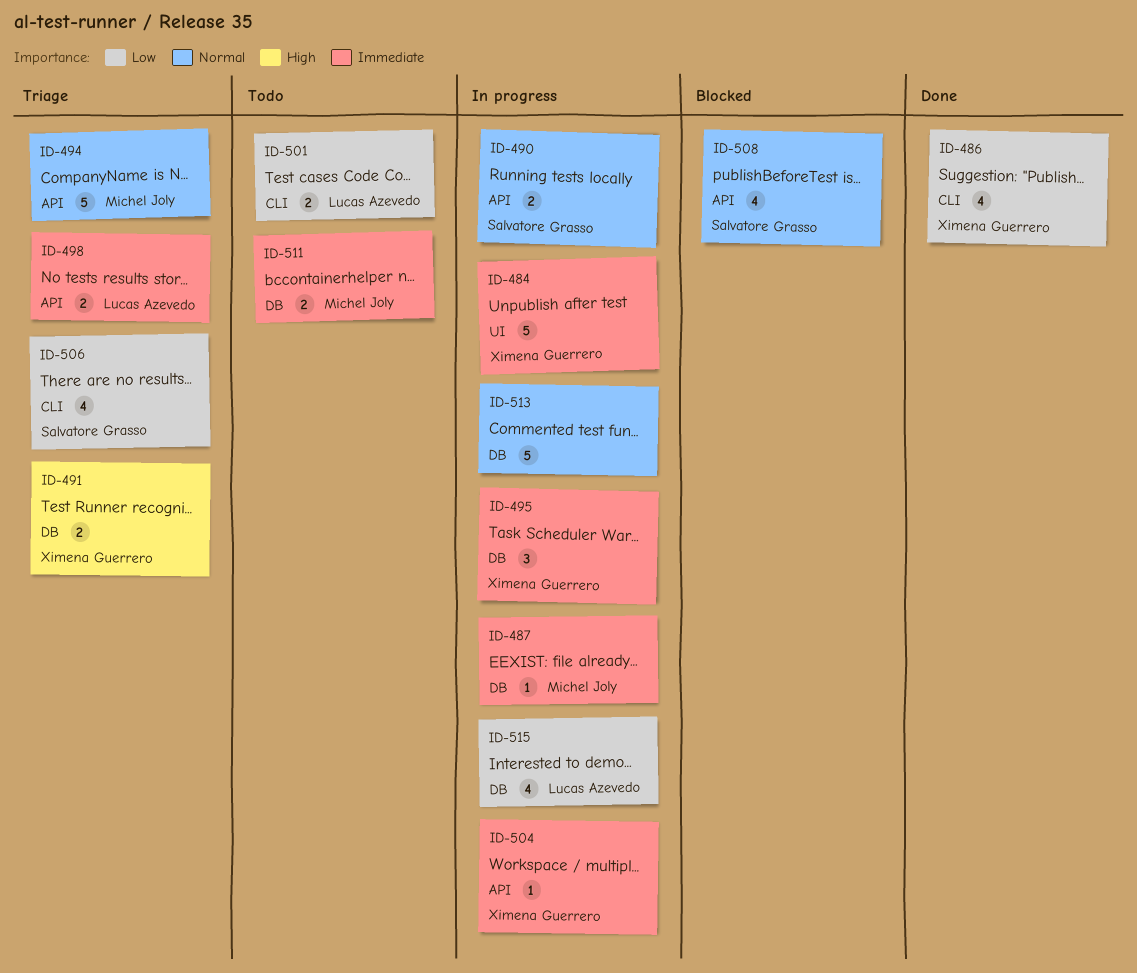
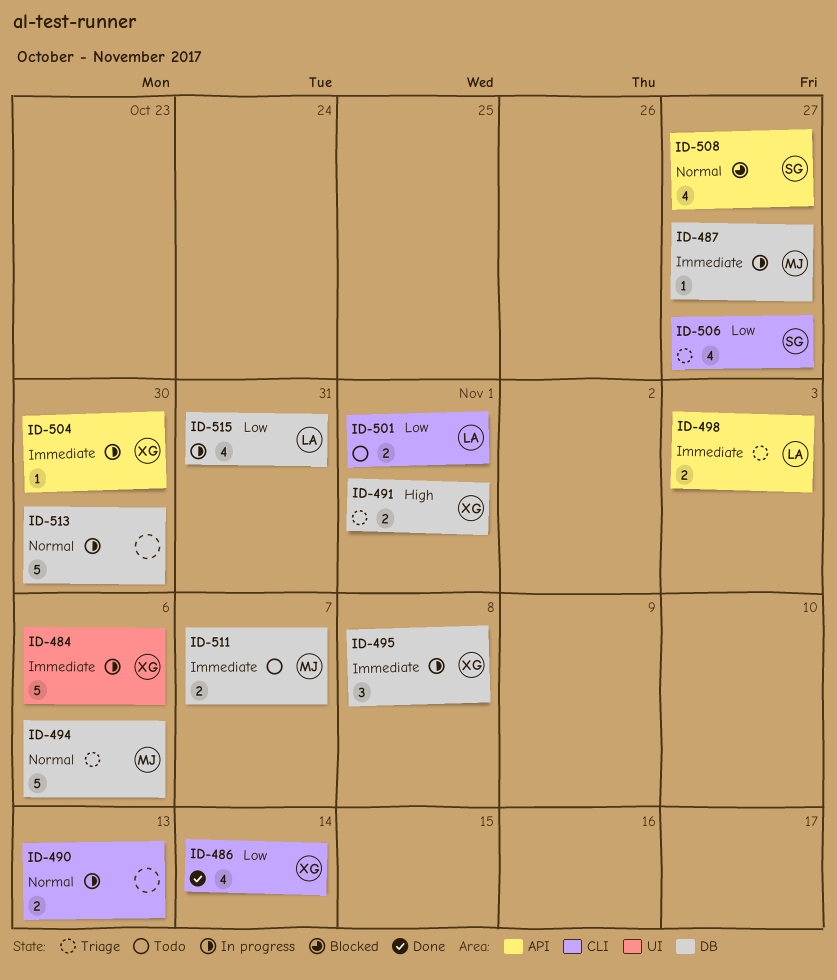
ID-490, owner: Salvatore Grasso -> none
ID-490, label: API -> CLI
ID-494, label: API -> DB

